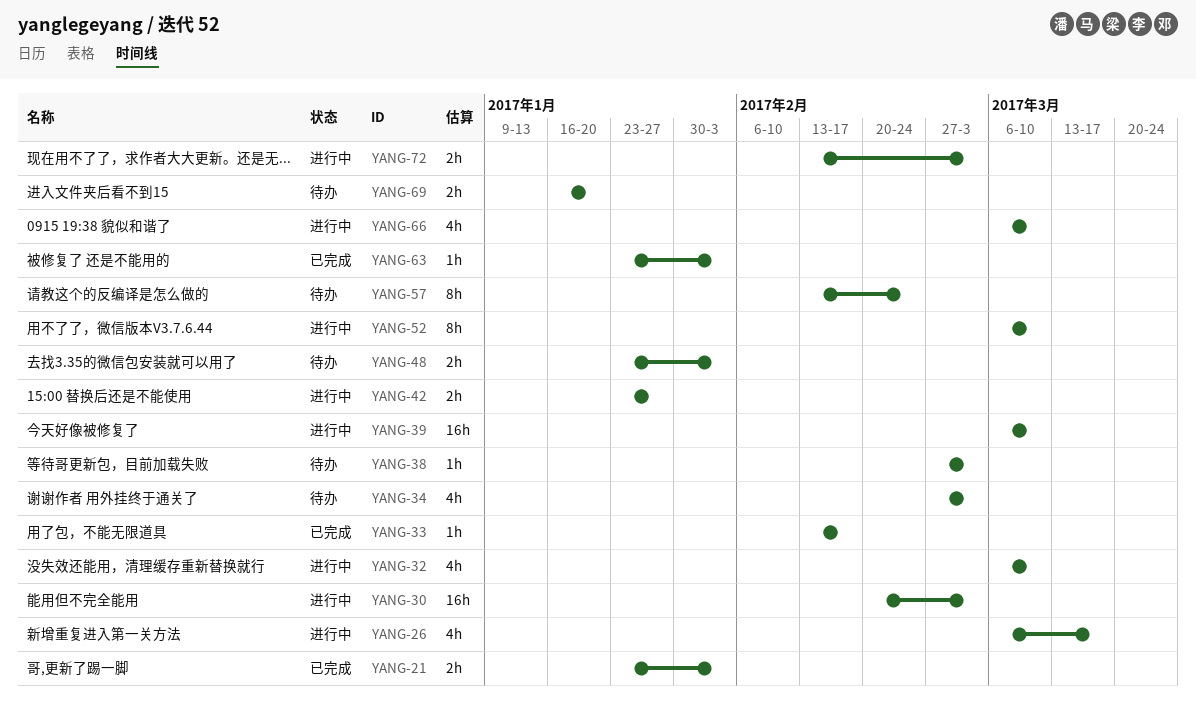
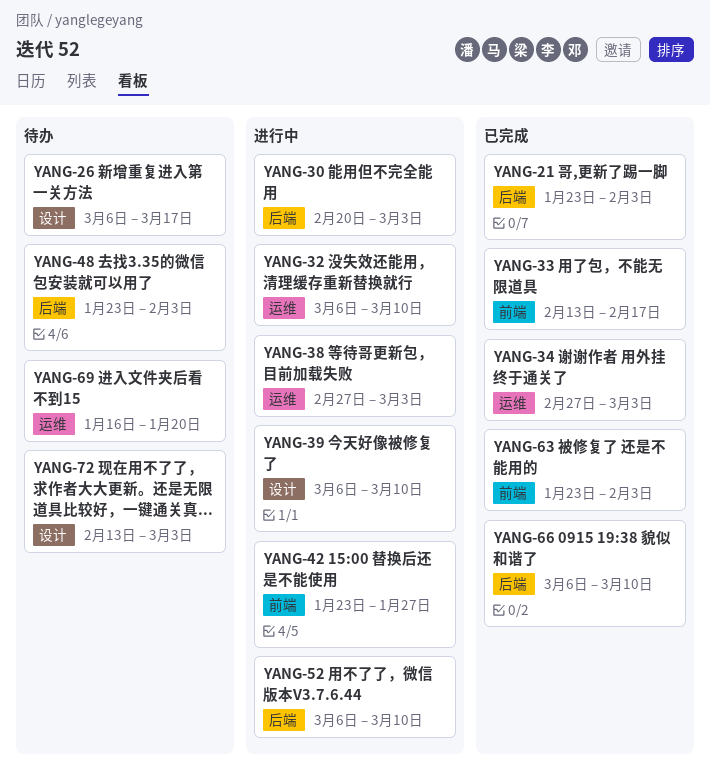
YANG-26, status: 进行中 -> 待办
YANG-34, status: 待办 -> 已完成
YANG-38, status: 待办 -> 进行中
YANG-57: present -> none
YANG-66, status: 进行中 -> 已完成
YANG-72, status: 进行中 -> 待办

